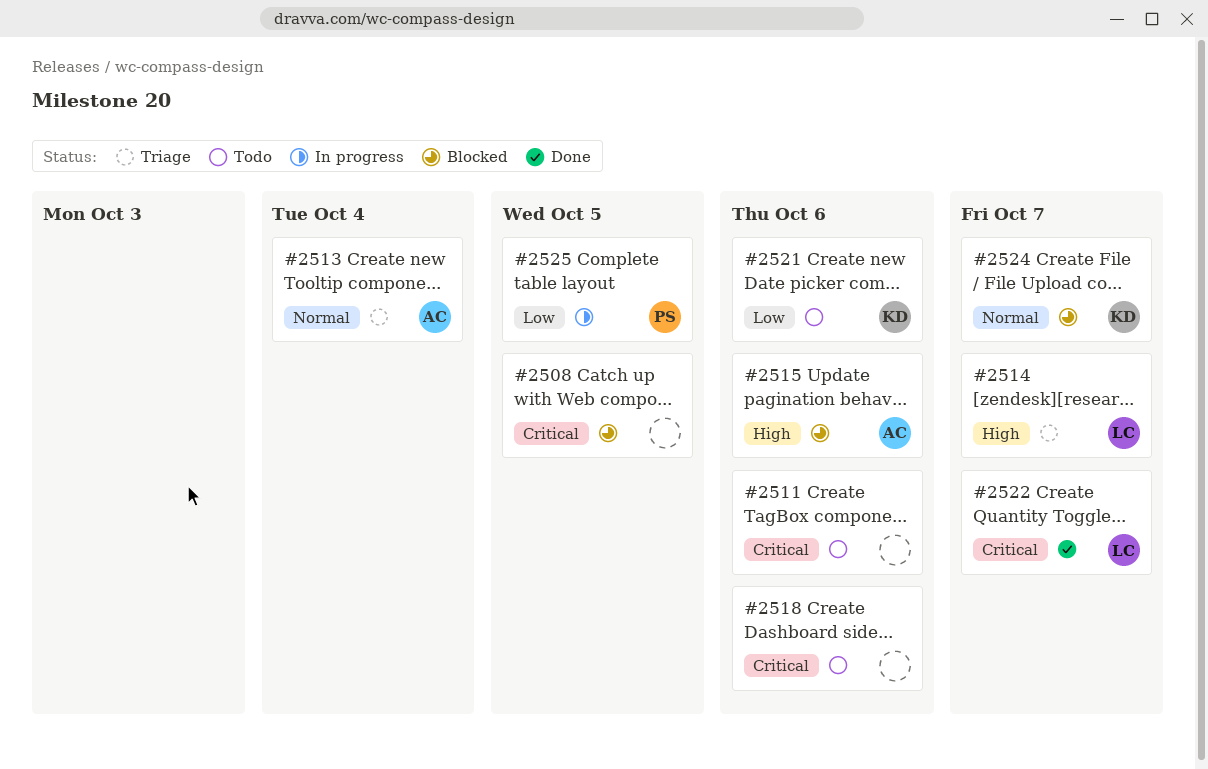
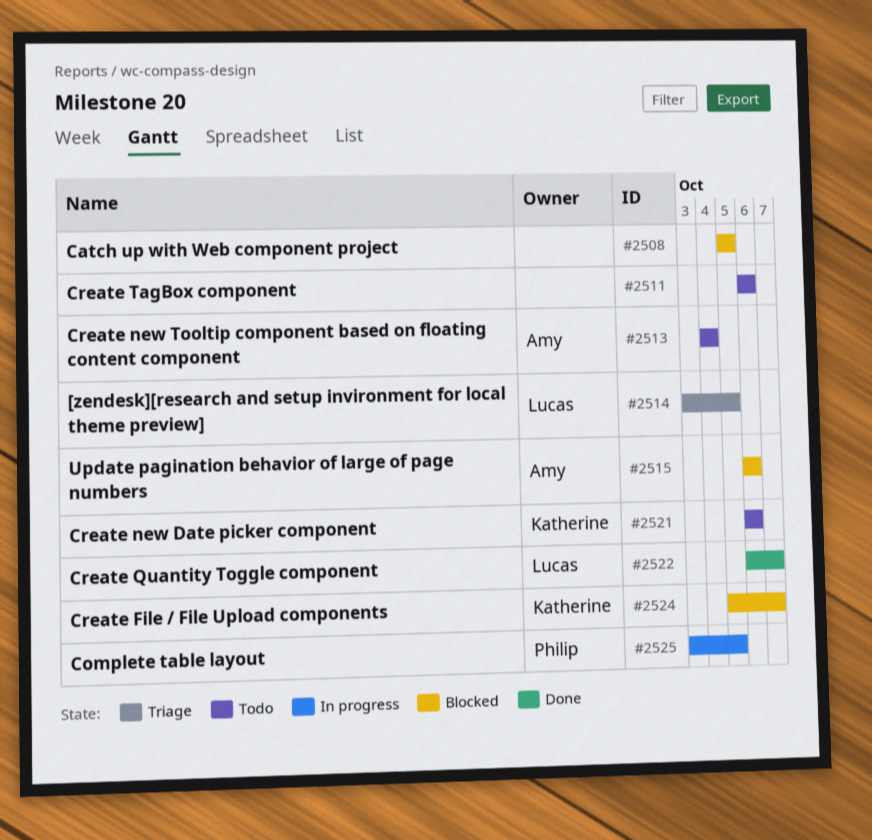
#2513, status: Triage -> Todo
#2514, due: Oct 7 -> Oct 5
#2518: present -> none

